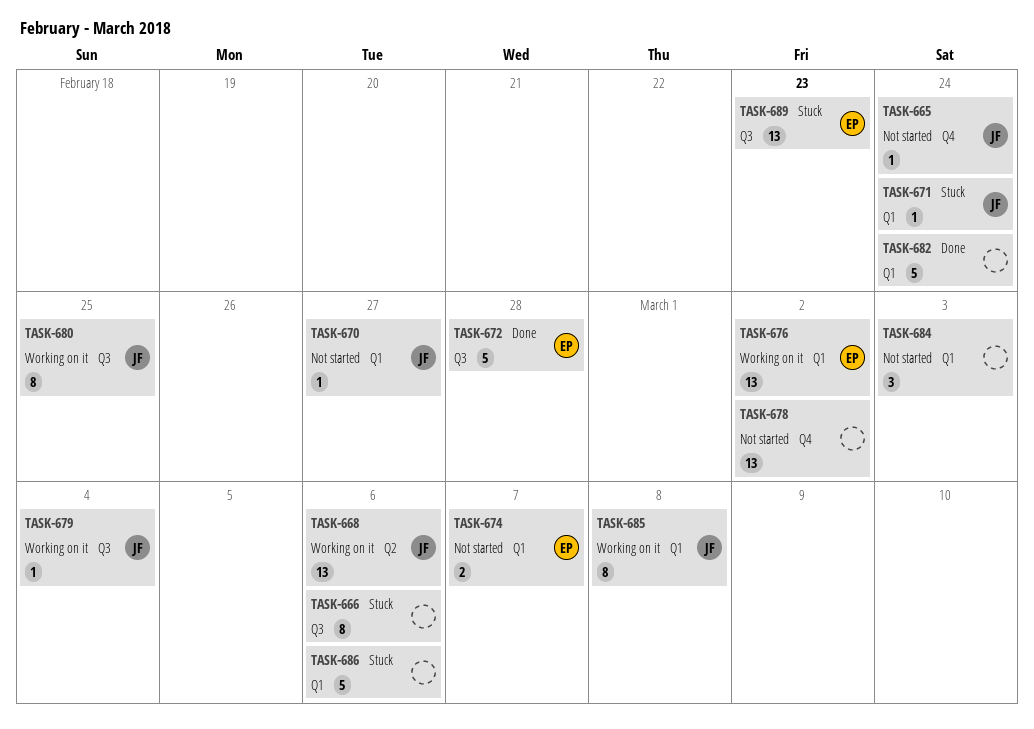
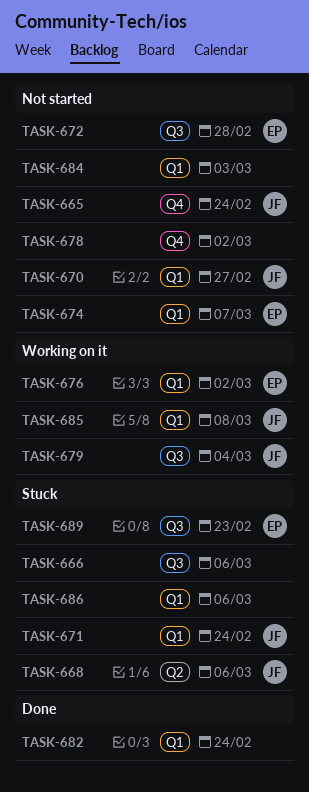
TASK-668, status: Working on it -> Stuck
TASK-672, status: Done -> Not started
TASK-680: present -> none

